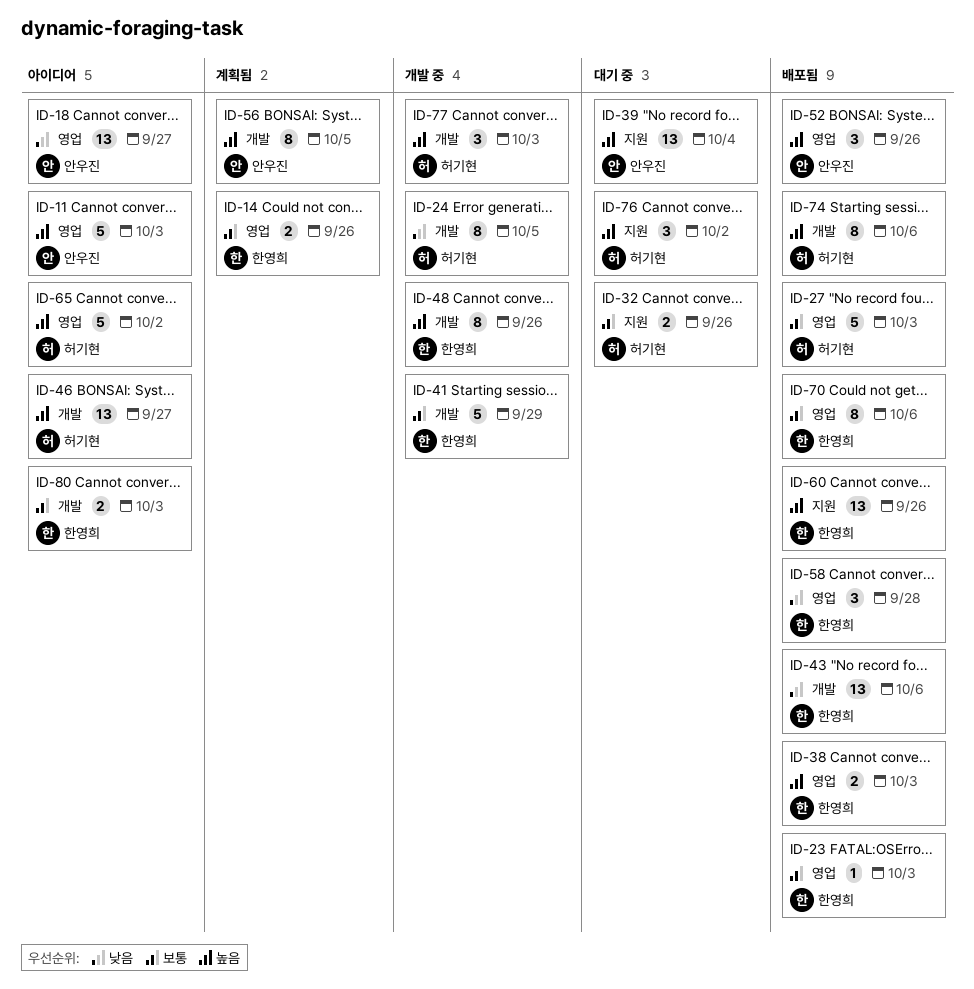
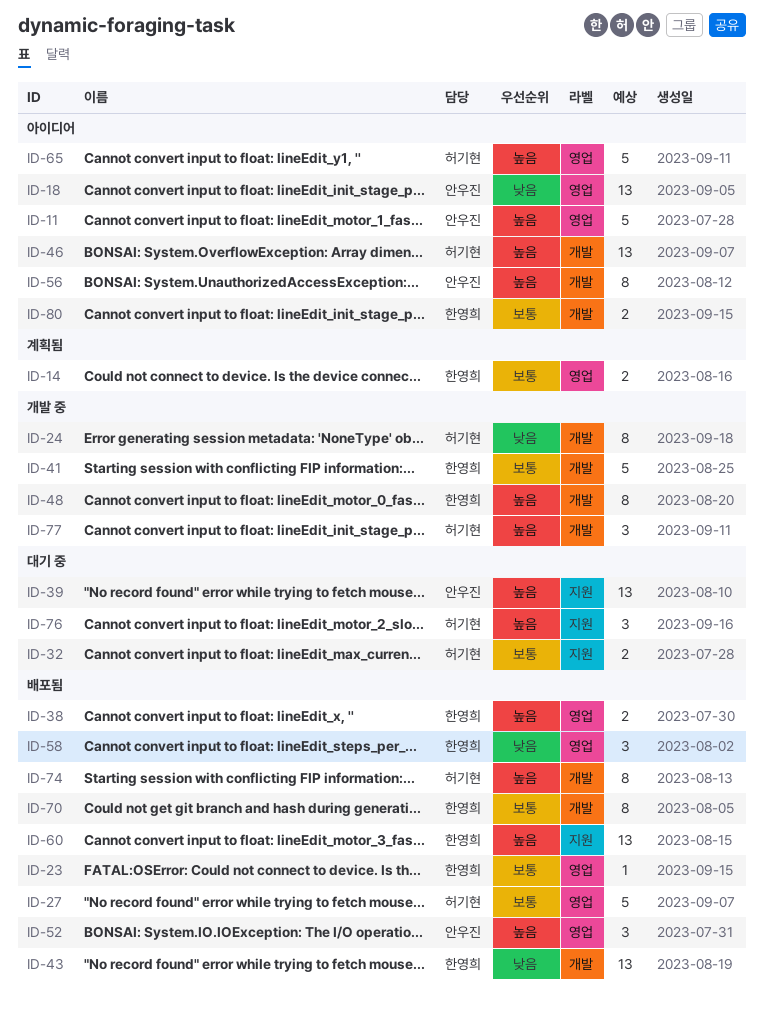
ID-56, status: 계획됨 -> 아이디어
ID-70, label: 영업 -> 개발

